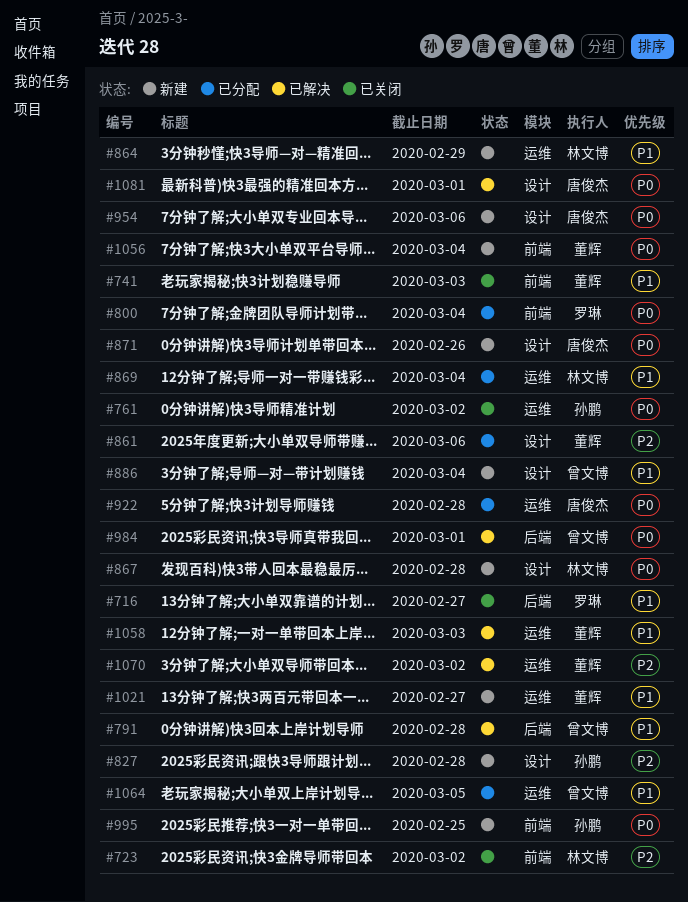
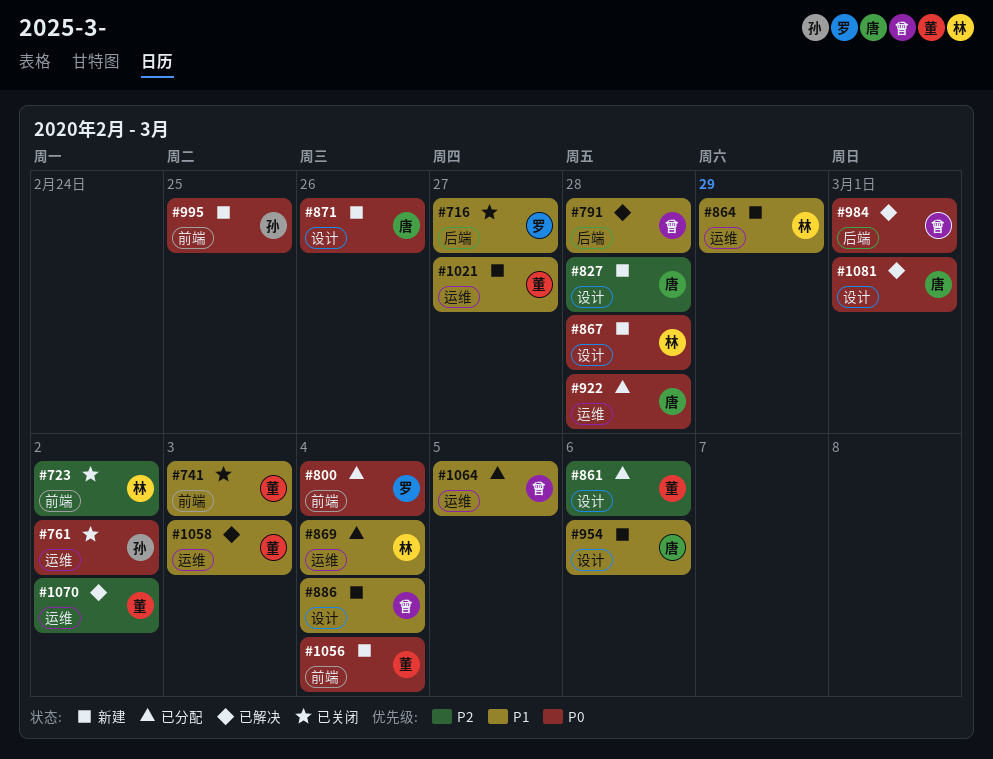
#827, owner: 孙鹏 -> 唐俊杰
#954, priority: P0 -> P1

